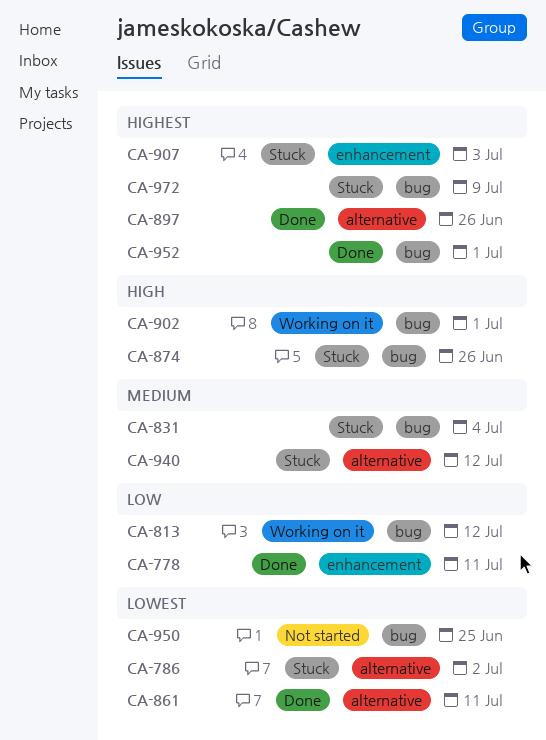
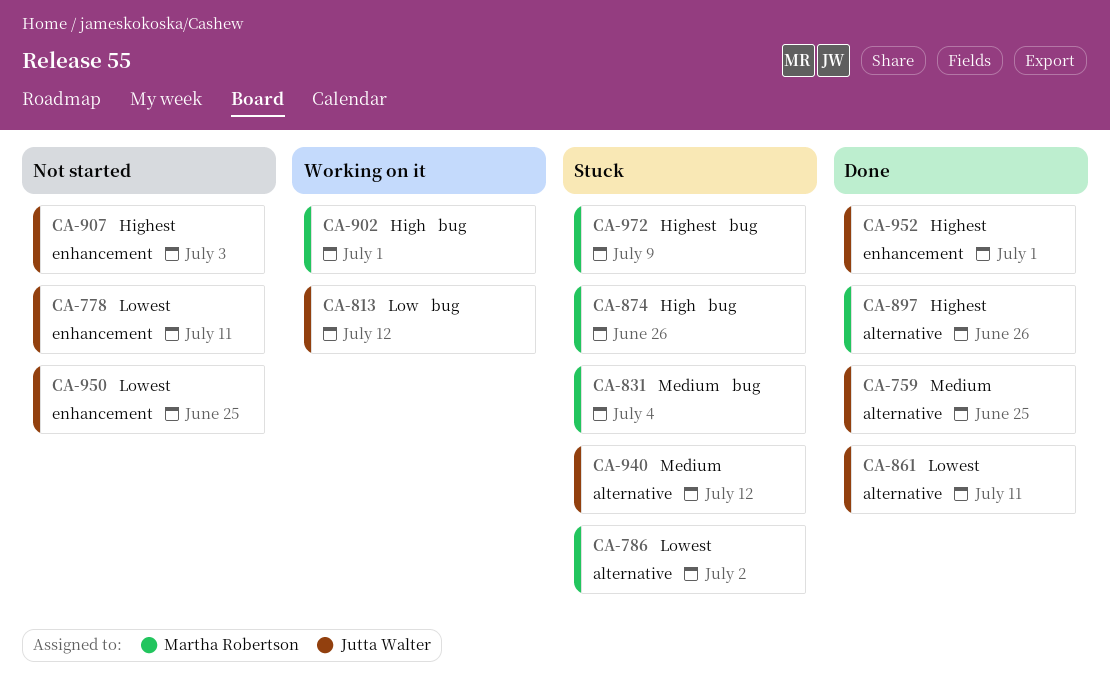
CA-759: none -> present
CA-778, status: Done -> Not started
CA-778, priority: Low -> Lowest
CA-907, status: Stuck -> Not started
CA-950, label: bug -> enhancement
CA-952, label: bug -> enhancement

